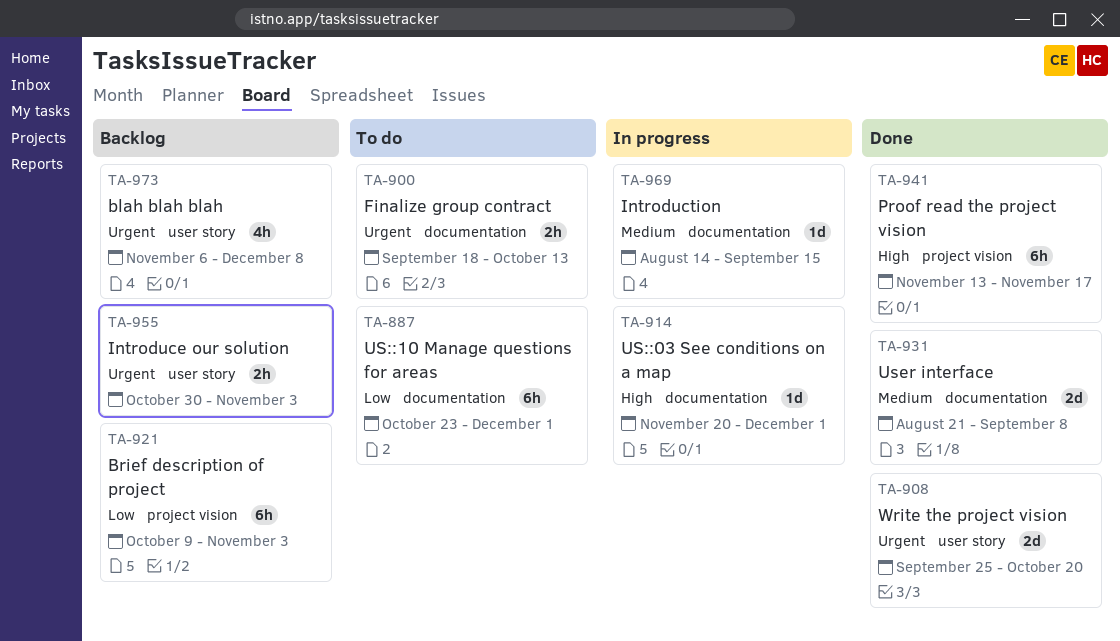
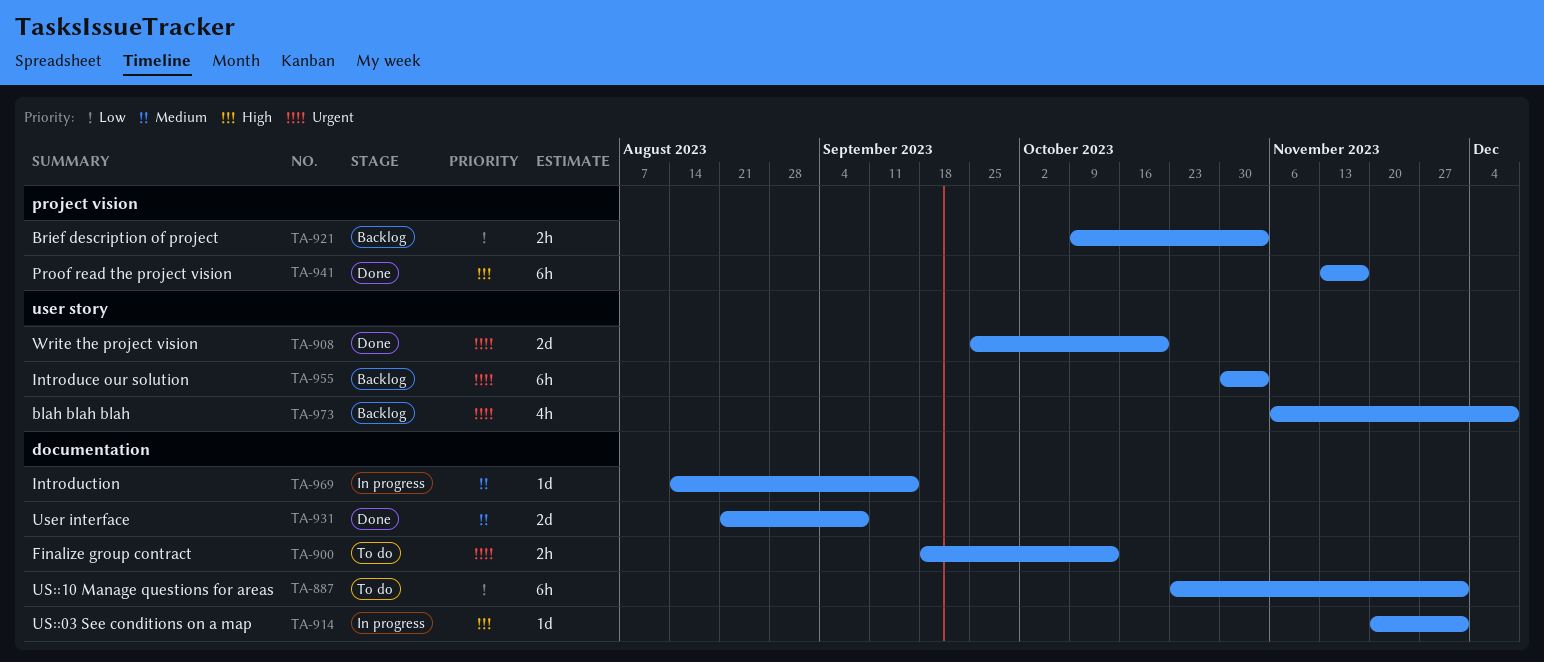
TA-921, estimate: 6h -> 2h
TA-955, estimate: 2h -> 6h

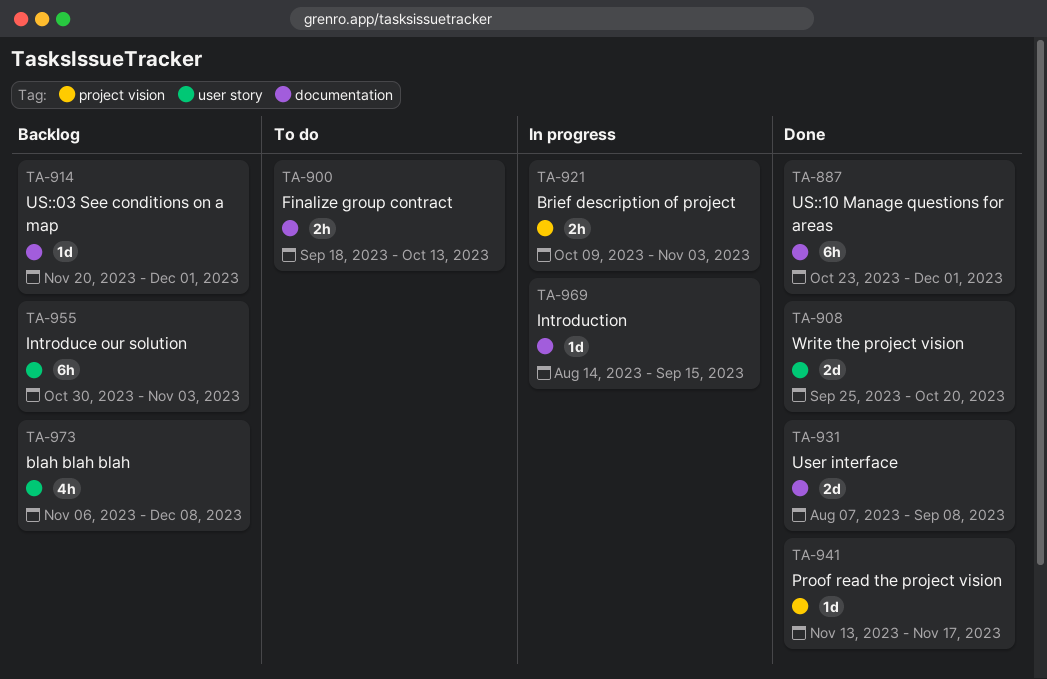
TA-887, status: To do -> Done
TA-914, status: In progress -> Backlog
TA-921, status: Backlog -> In progress
TA-931, start: Aug 21 -> Aug 7
TA-941, estimate: 6h -> 1d

